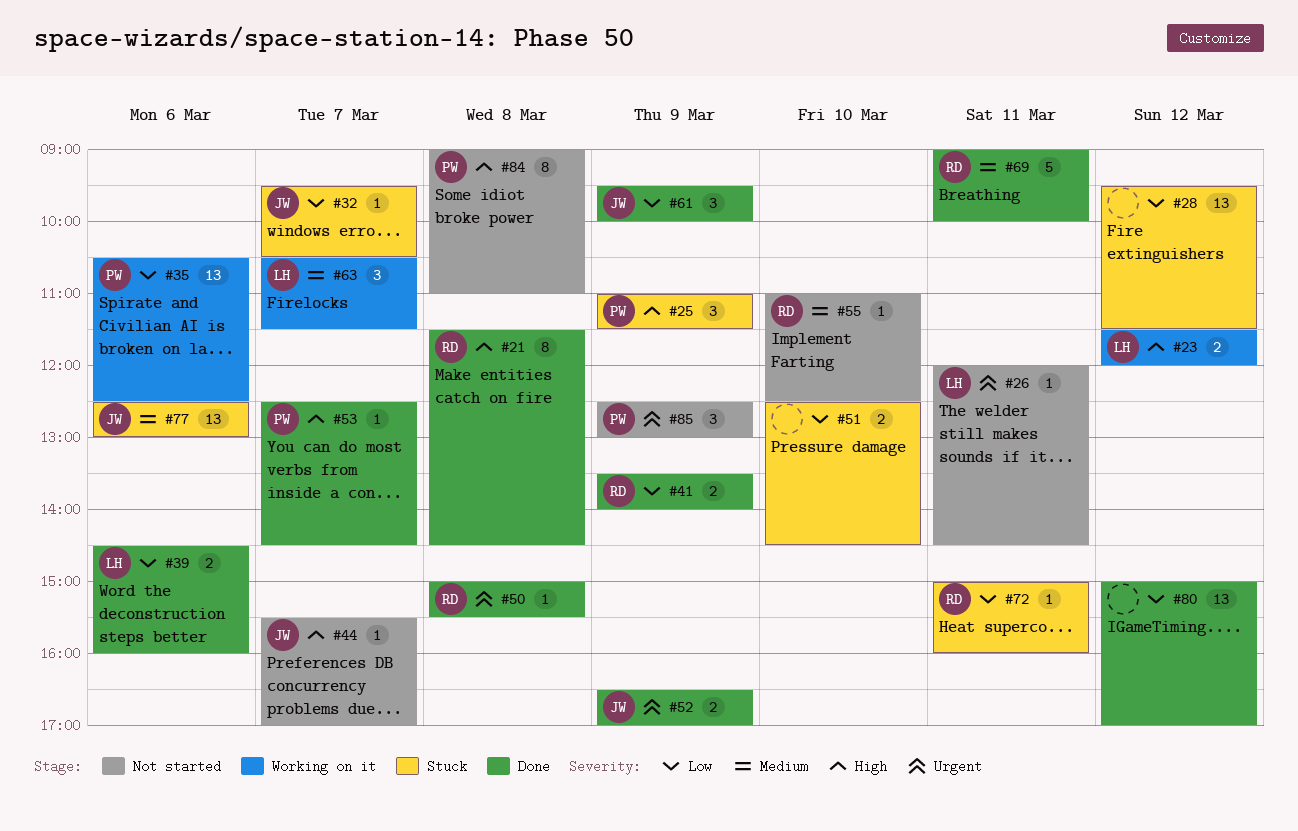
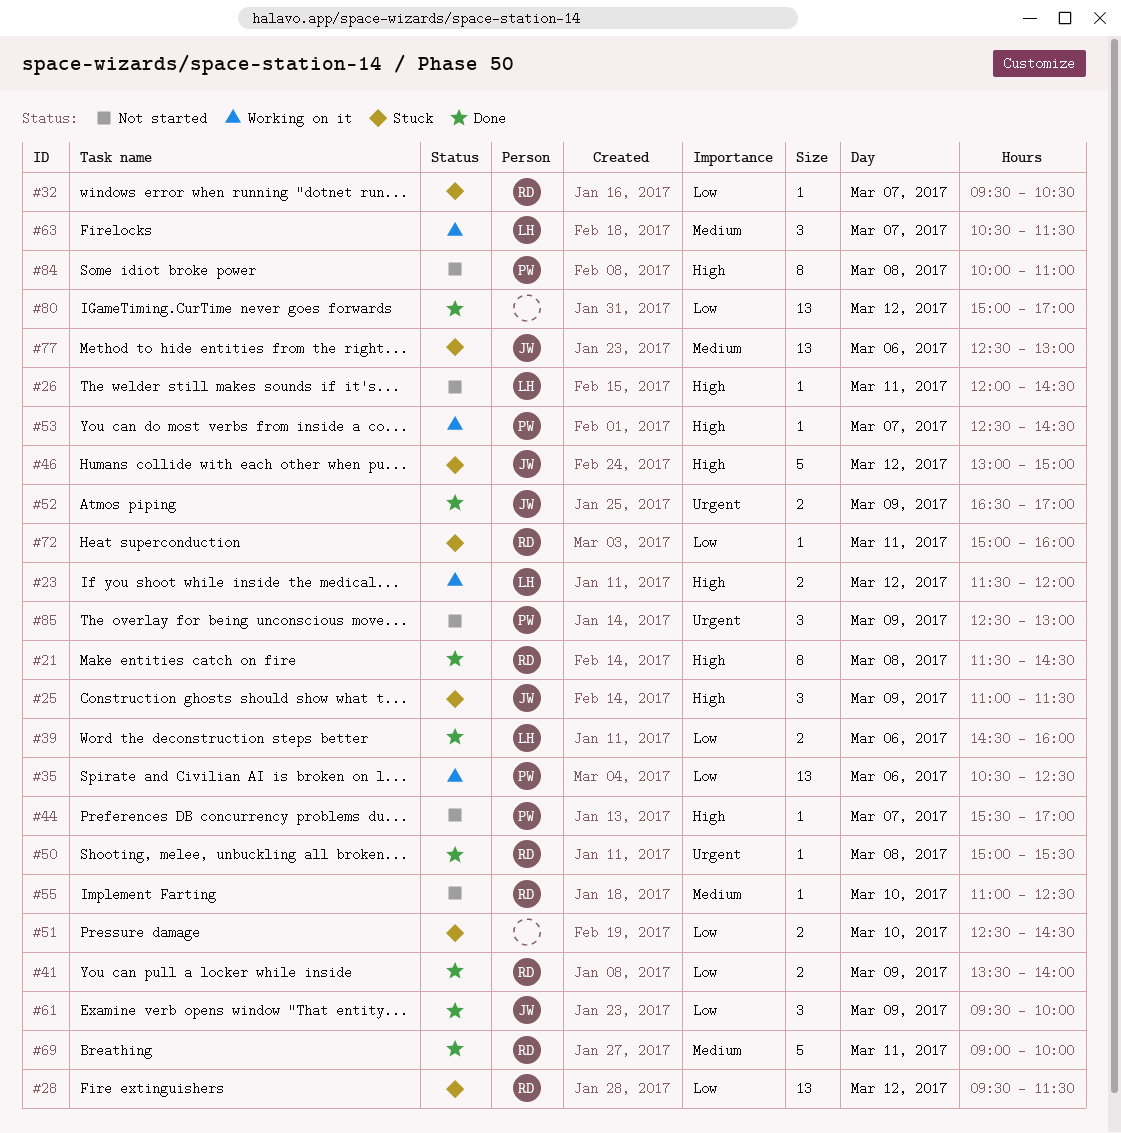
#25, owner: PW -> JW
#26, priority: Urgent -> High
#28, owner: none -> RD
#32, owner: JW -> RD
#44, owner: JW -> PW
#46: none -> present
#53, status: Done -> Working on it
#84, begins: 09:00 -> 10:00

